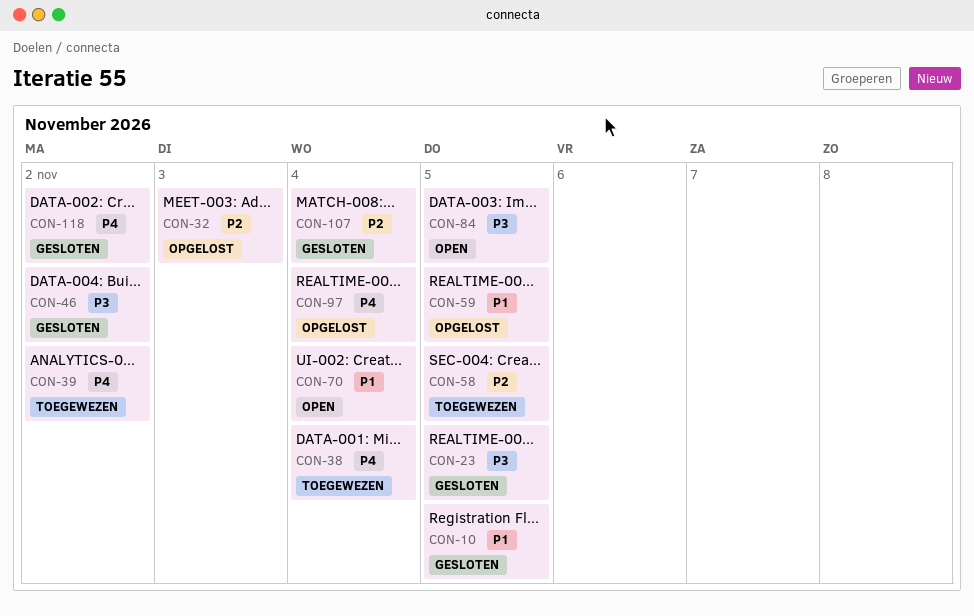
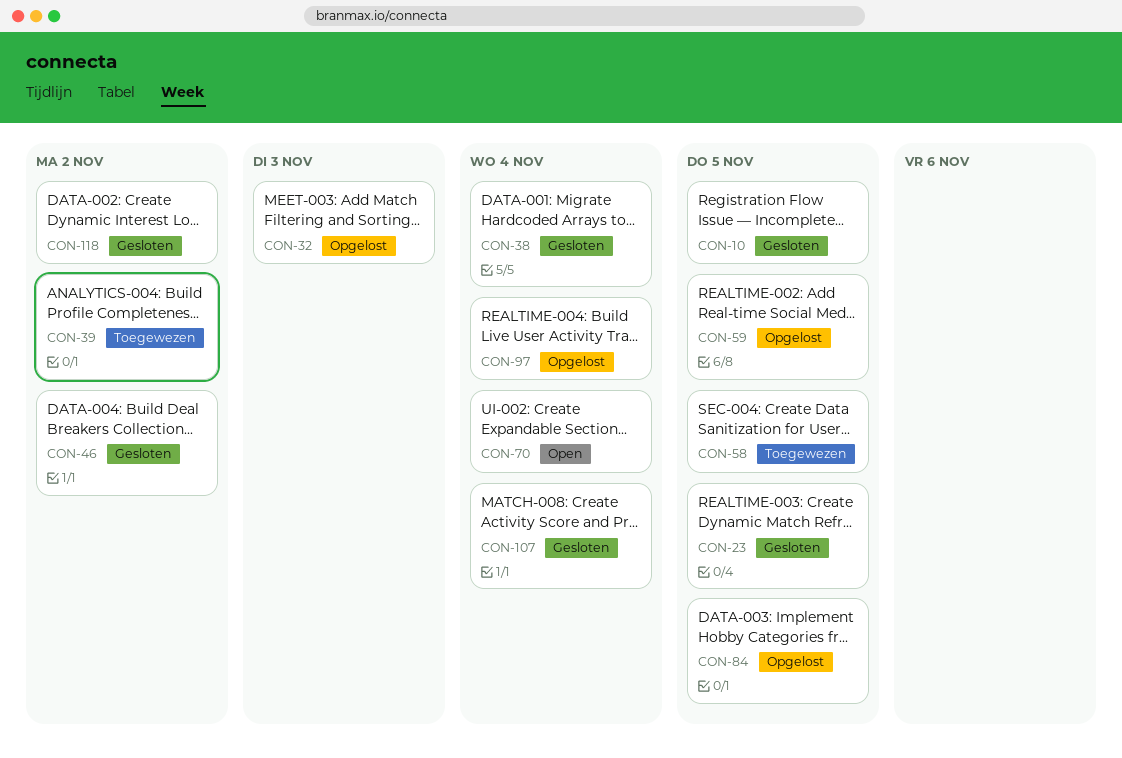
CON-38, status: Toegewezen -> Gesloten
CON-84, status: Open -> Opgelost

